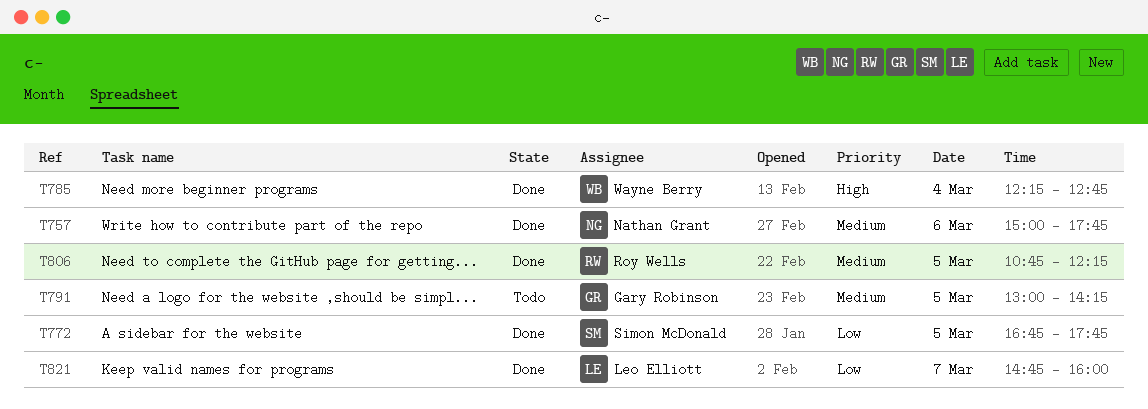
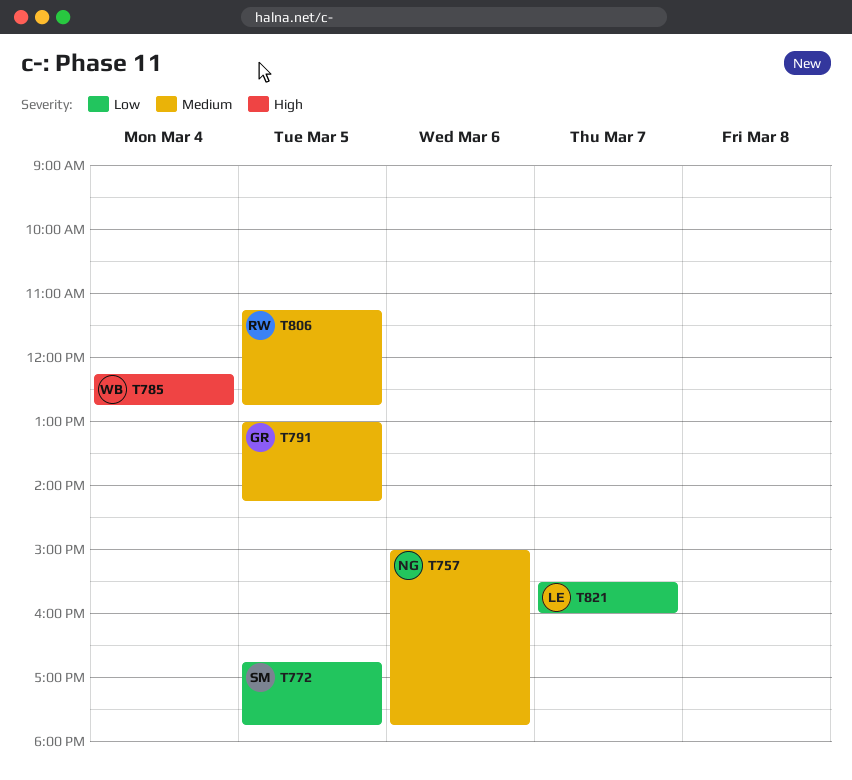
T806, begins: 10:45 -> 11:15
T806, ends: 12:15 -> 12:45
T821, begins: 14:45 -> 15:30

